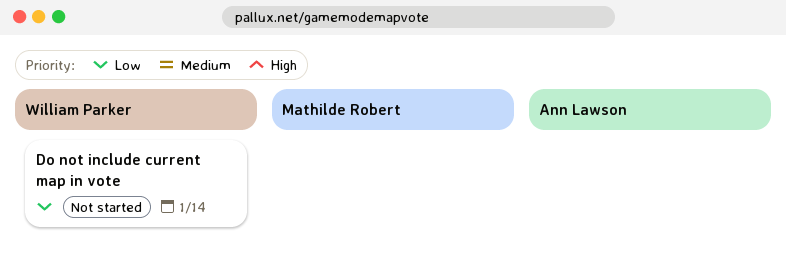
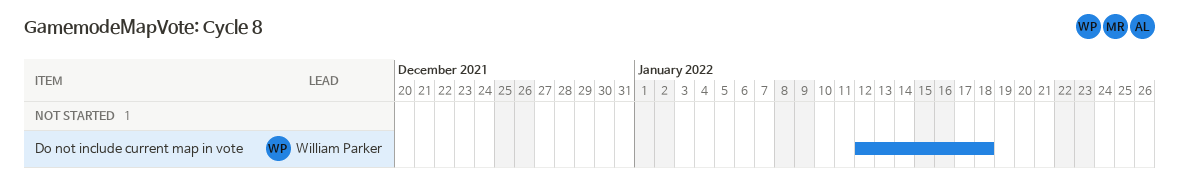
Do not include current map in vote, due: Jan 14 -> Jan 18

